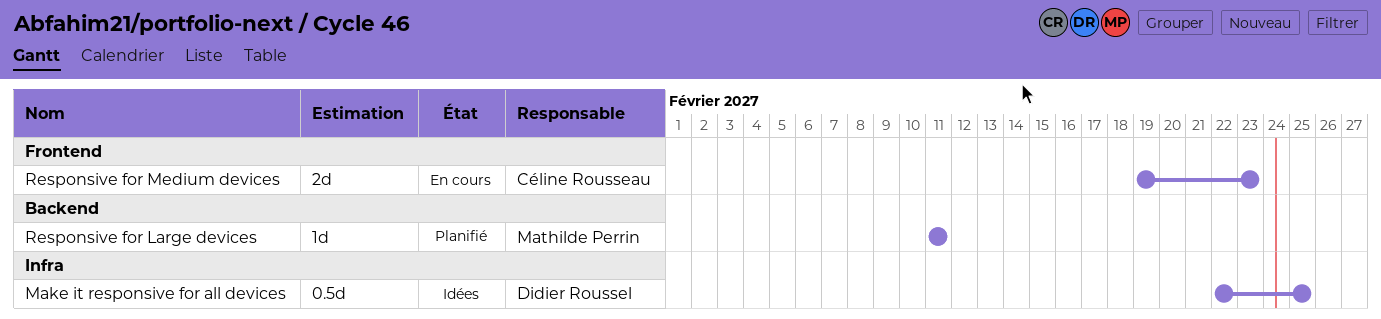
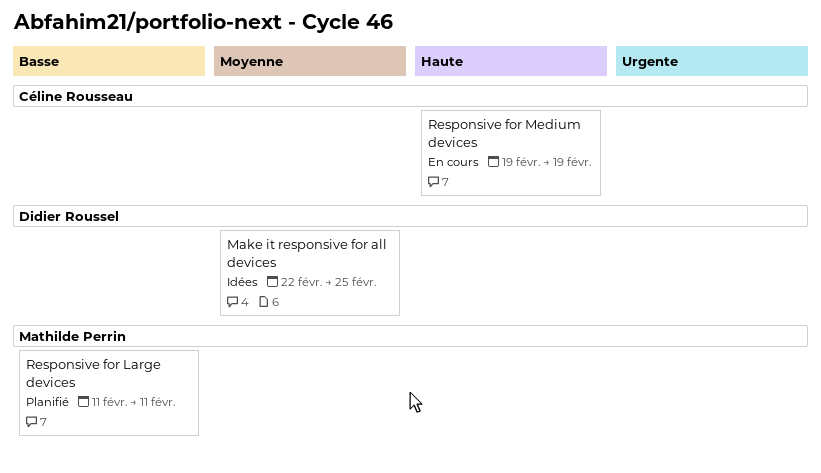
Responsive for Medium devices, due: Feb 23 -> Feb 19

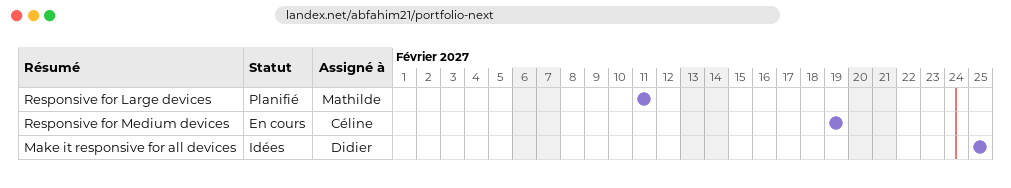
Make it responsive for all devices, start: Feb 22 -> Feb 25

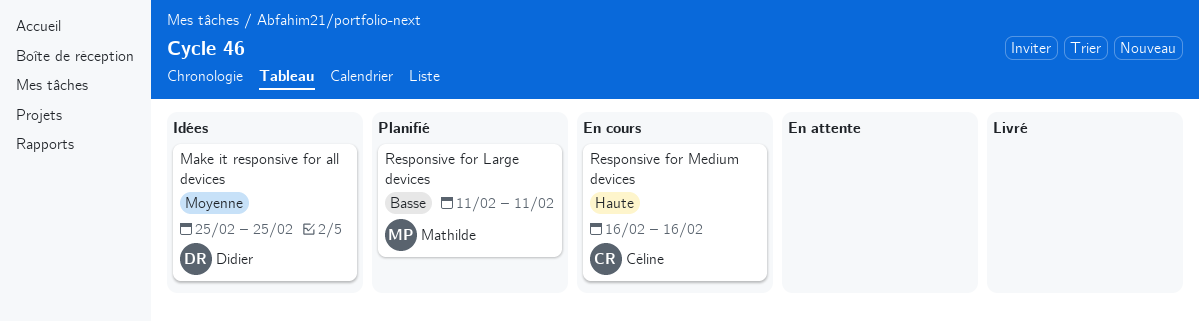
Responsive for Medium devices, start: Feb 19 -> Feb 16
Responsive for Medium devices, due: Feb 19 -> Feb 16

